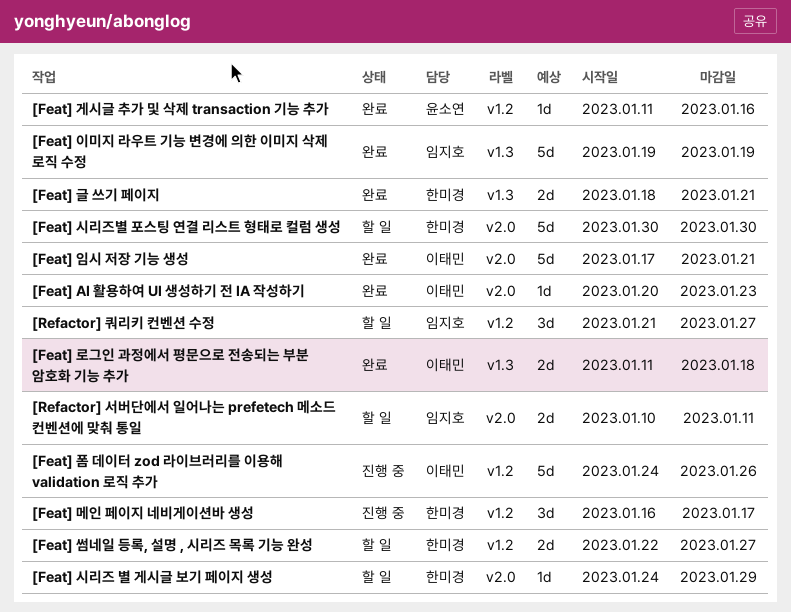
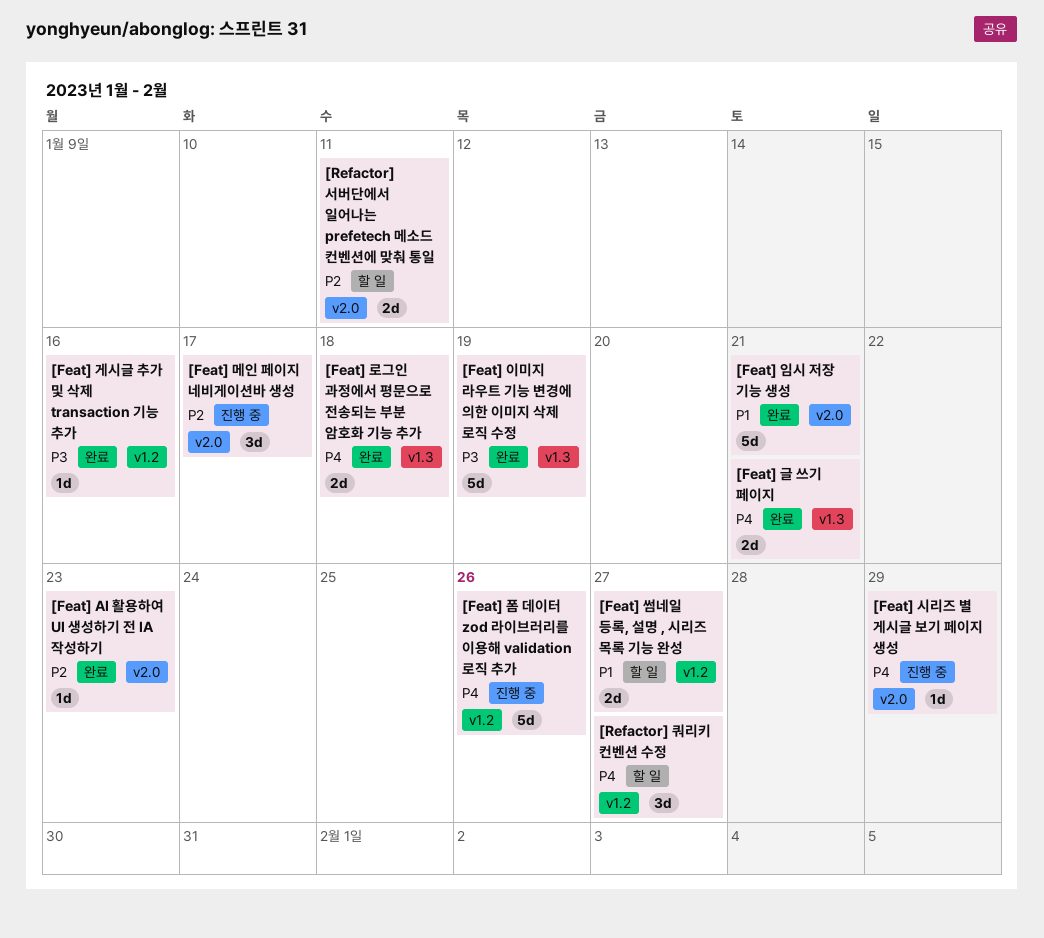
[Feat] 메인 페이지 네비게이션바 생성, label: v1.2 -> v2.0
[Feat] 시리즈 별 게시글 보기 페이지 생성, status: 할 일 -> 진행 중
[Feat] 시리즈별 포스팅 연결 리스트 형태로 컬럼 생성: present -> none

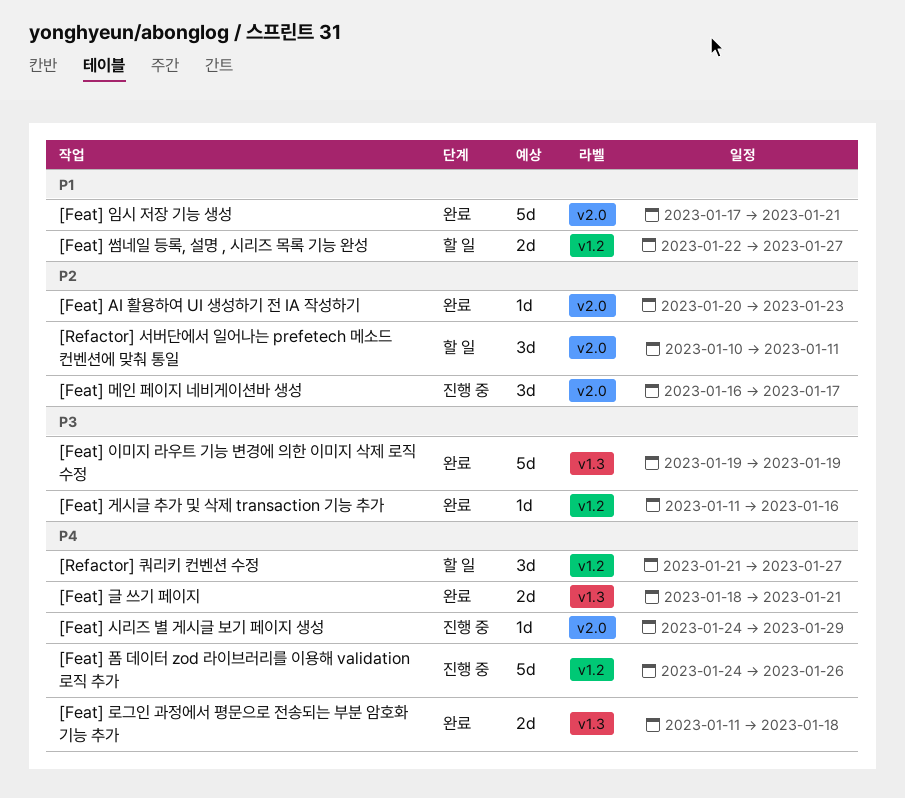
[Refactor] 서버단에서 일어나는 prefetech 메소드 컨벤션에 맞춰 통일, estimate: 2d -> 3d

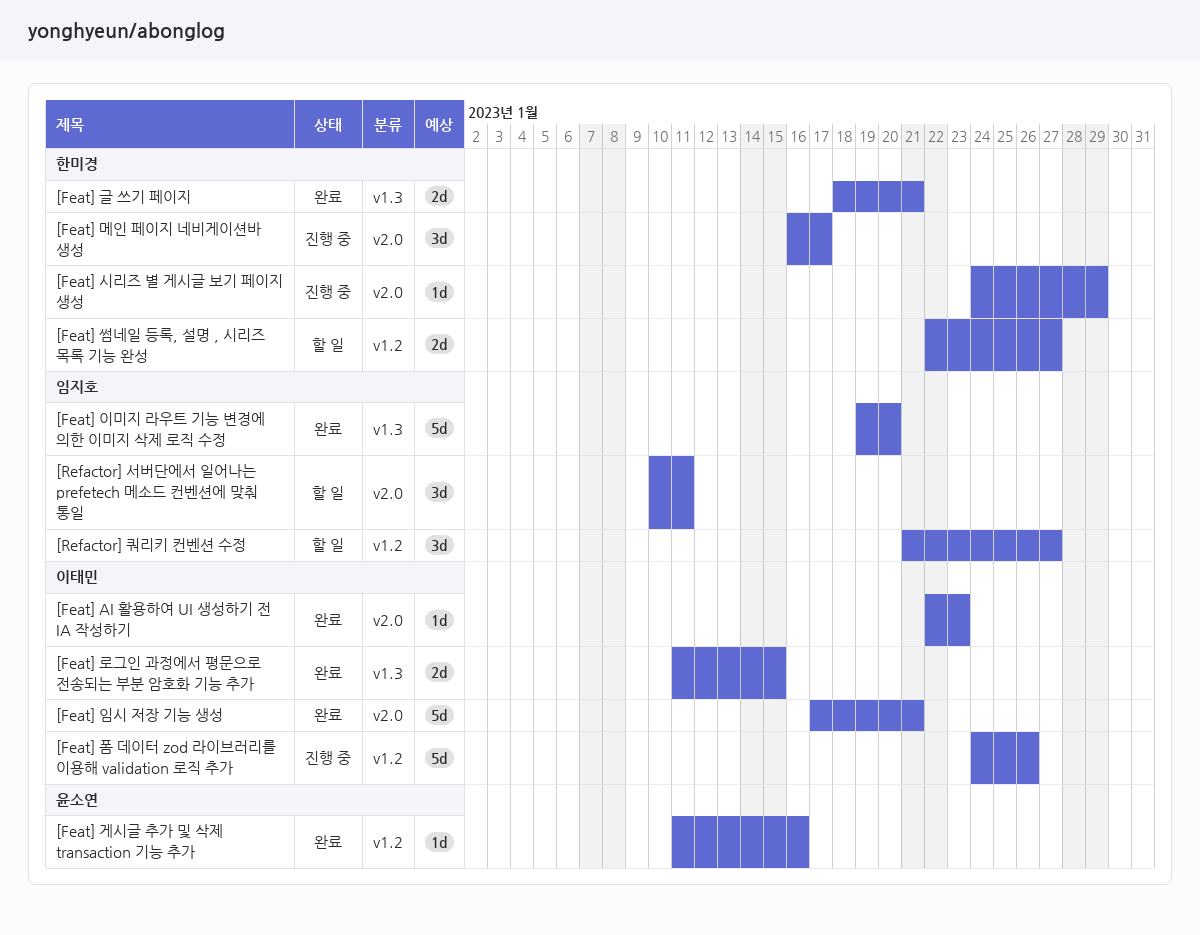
[Feat] AI 활용하여 UI 생성하기 전 IA 작성하기, start: Jan 20 -> Jan 22
[Feat] 로그인 과정에서 평문으로 전송되는 부분 암호화 기능 추가, due: Jan 18 -> Jan 15
[Feat] 이미지 라우트 기능 변경에 의한 이미지 삭제 로직 수정, due: Jan 19 -> Jan 20

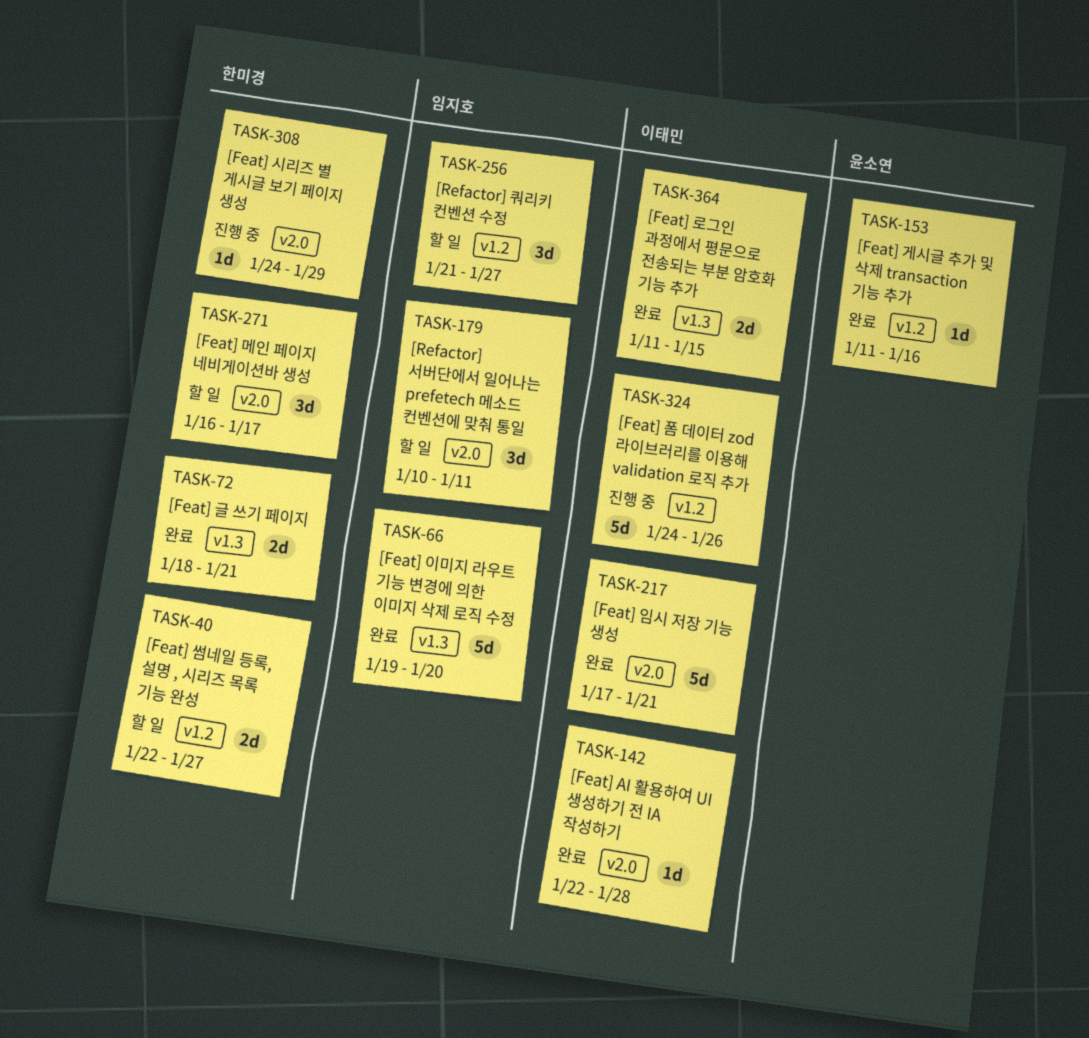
[Feat] AI 활용하여 UI 생성하기 전 IA 작성하기, due: Jan 23 -> Jan 28
[Feat] 메인 페이지 네비게이션바 생성, status: 진행 중 -> 할 일

